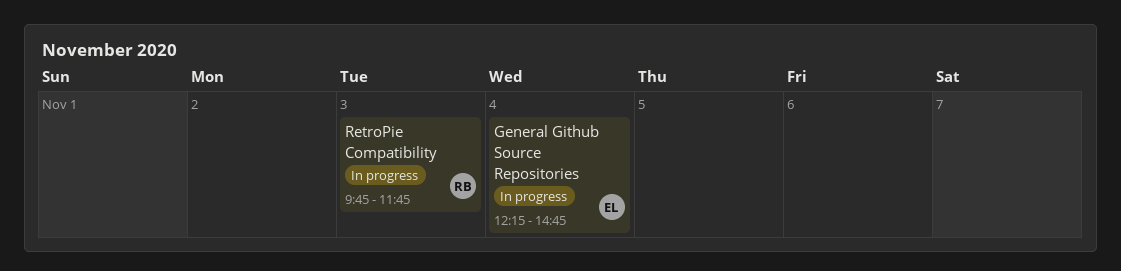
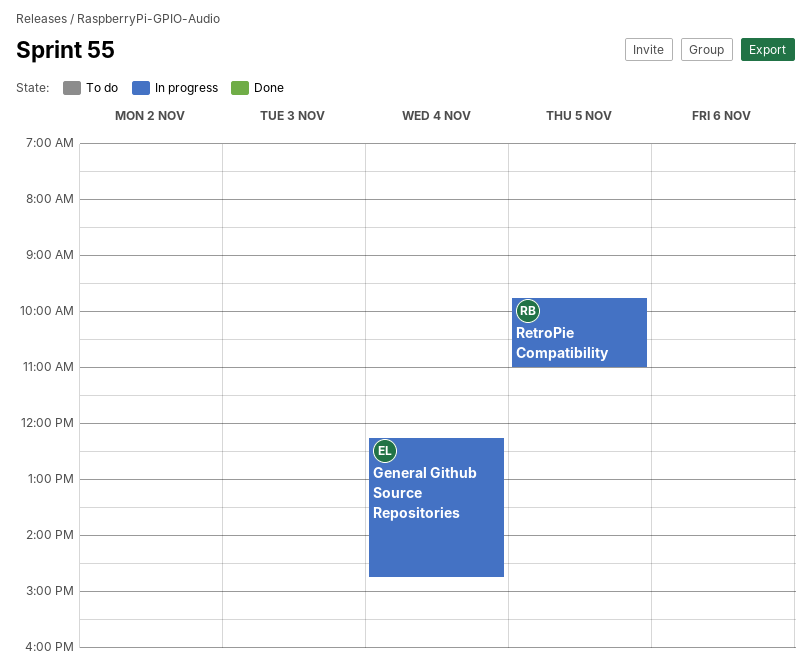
RetroPie Compatibility, day: Nov 3 -> Nov 5
RetroPie Compatibility, ends: 11:45 -> 11:00

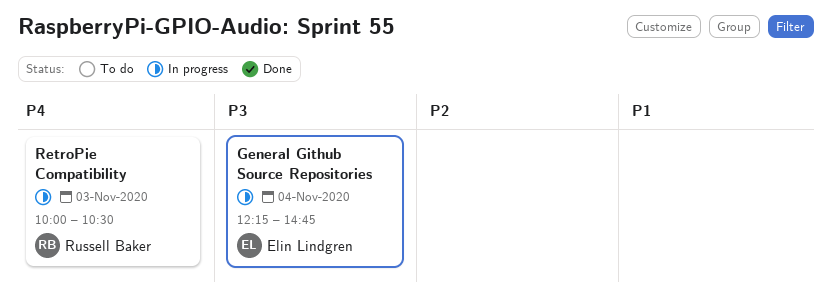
RetroPie Compatibility, day: Nov 5 -> Nov 3
RetroPie Compatibility, begins: 09:45 -> 10:00
RetroPie Compatibility, ends: 11:00 -> 10:30

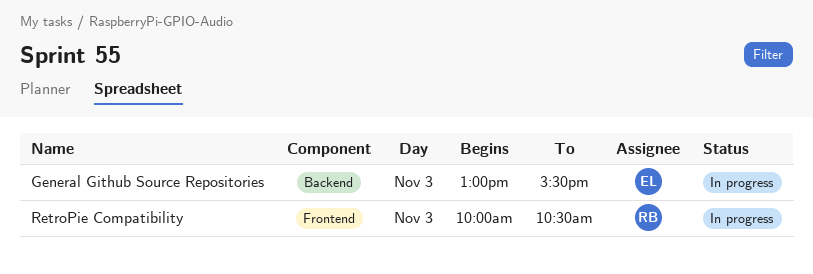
General Github Source Repositories, day: Nov 4 -> Nov 3
General Github Source Repositories, begins: 12:15 -> 13:00
General Github Source Repositories, ends: 14:45 -> 15:30

